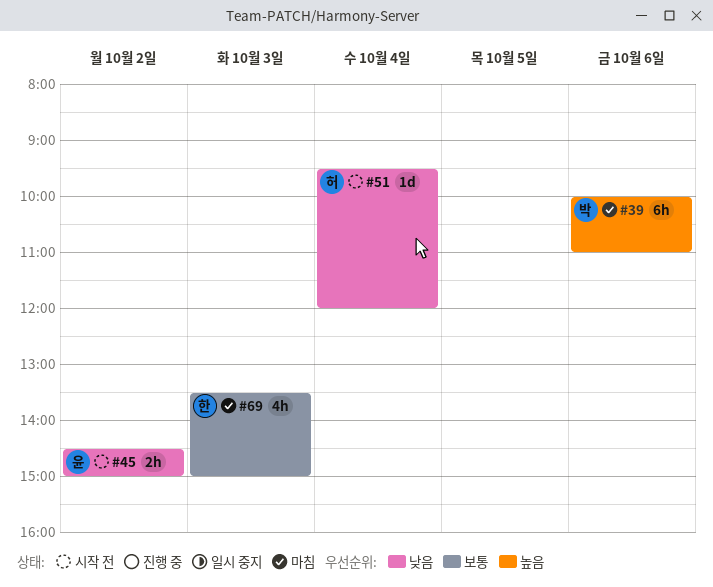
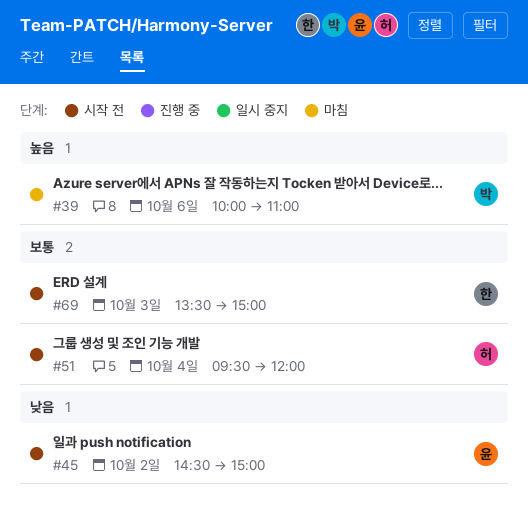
#51, priority: 낮음 -> 보통
#69, status: 마침 -> 시작 전

